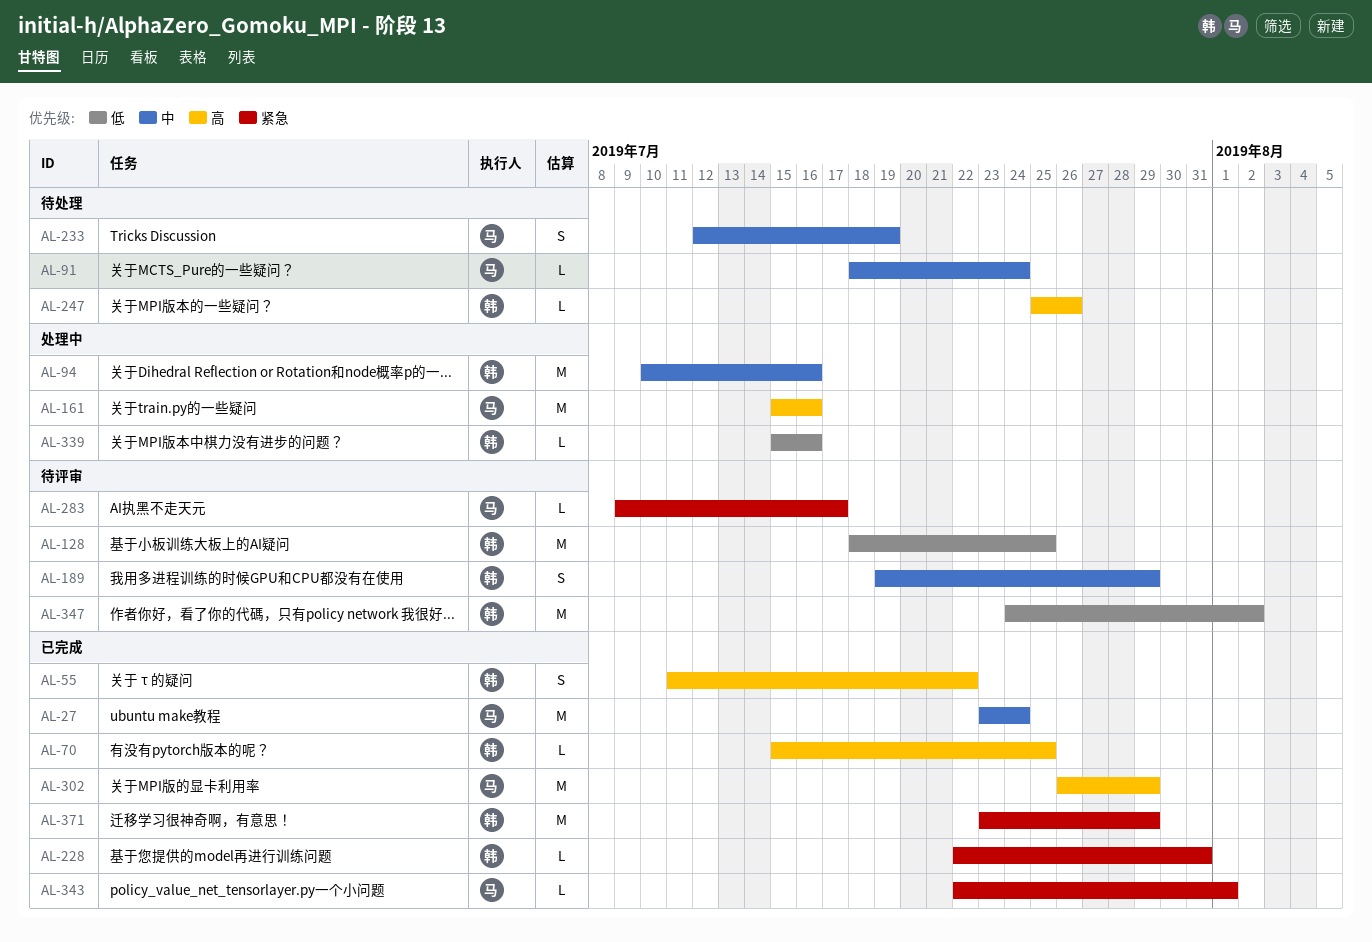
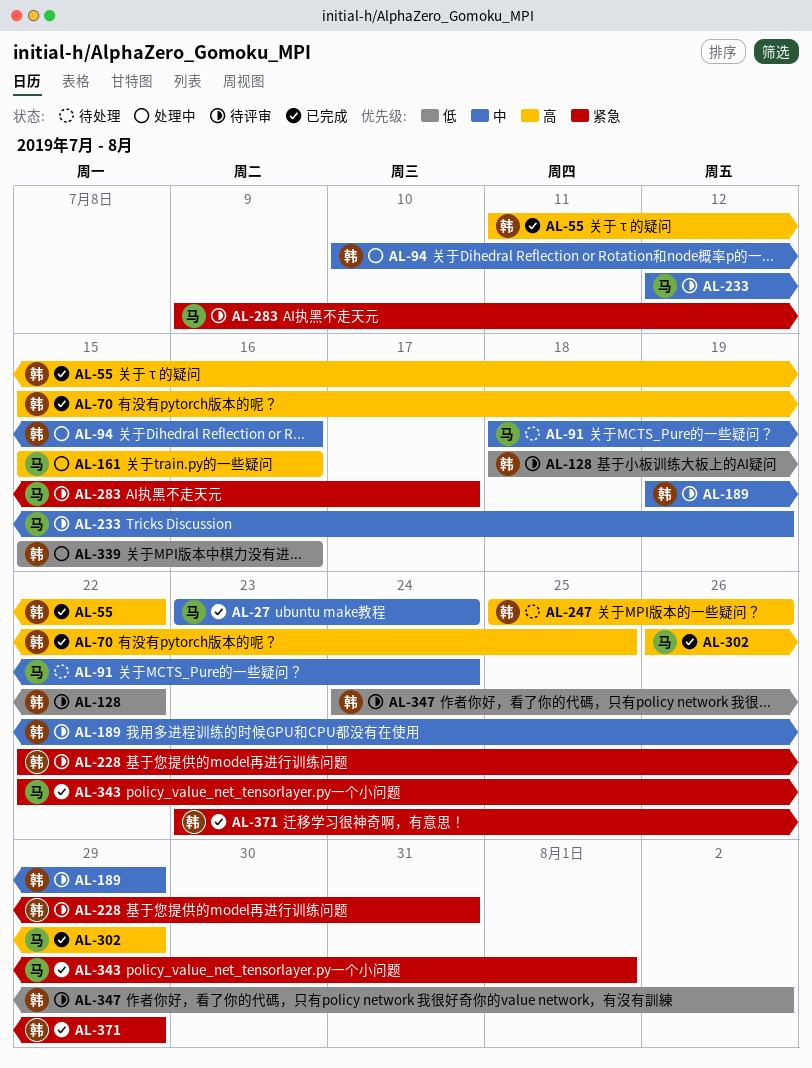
AL-128, due: Jul 25 -> Jul 22
AL-228, status: 已完成 -> 待评审
AL-233, status: 待处理 -> 待评审

